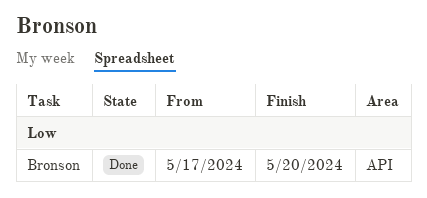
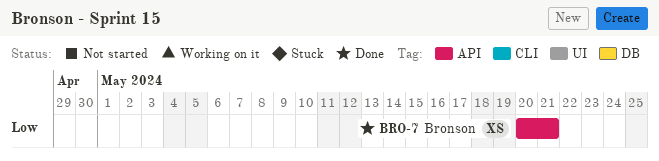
Bronson, start: May 17 -> May 20
Bronson, due: May 20 -> May 21

